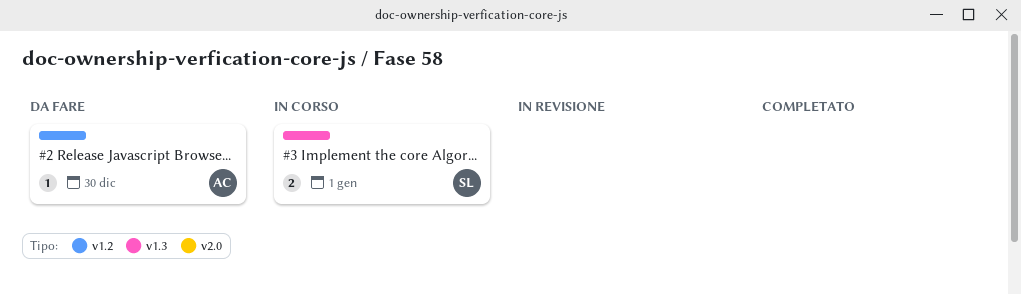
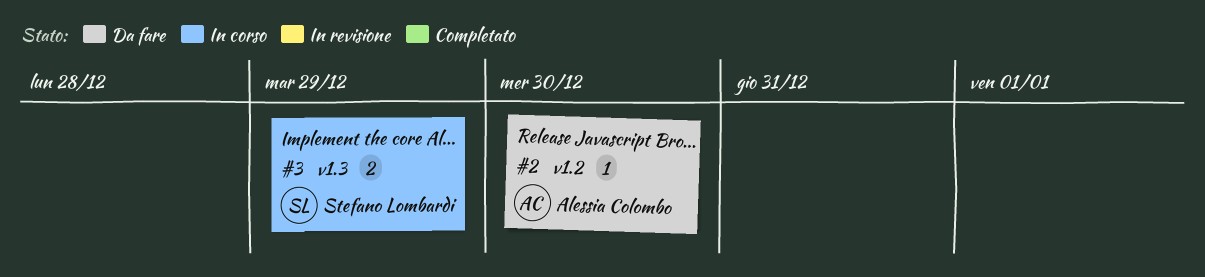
#3, due: Jan 1 -> Dec 29

